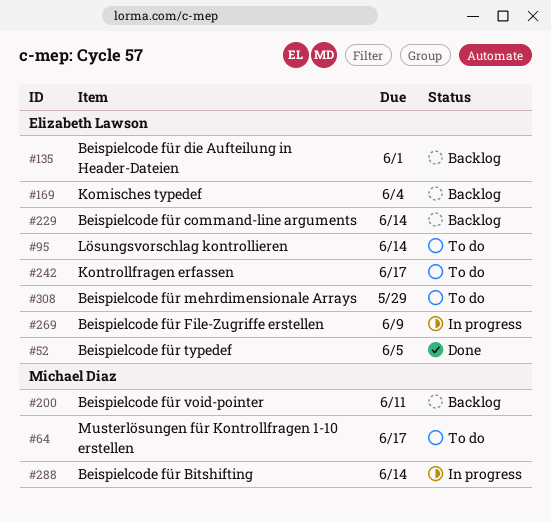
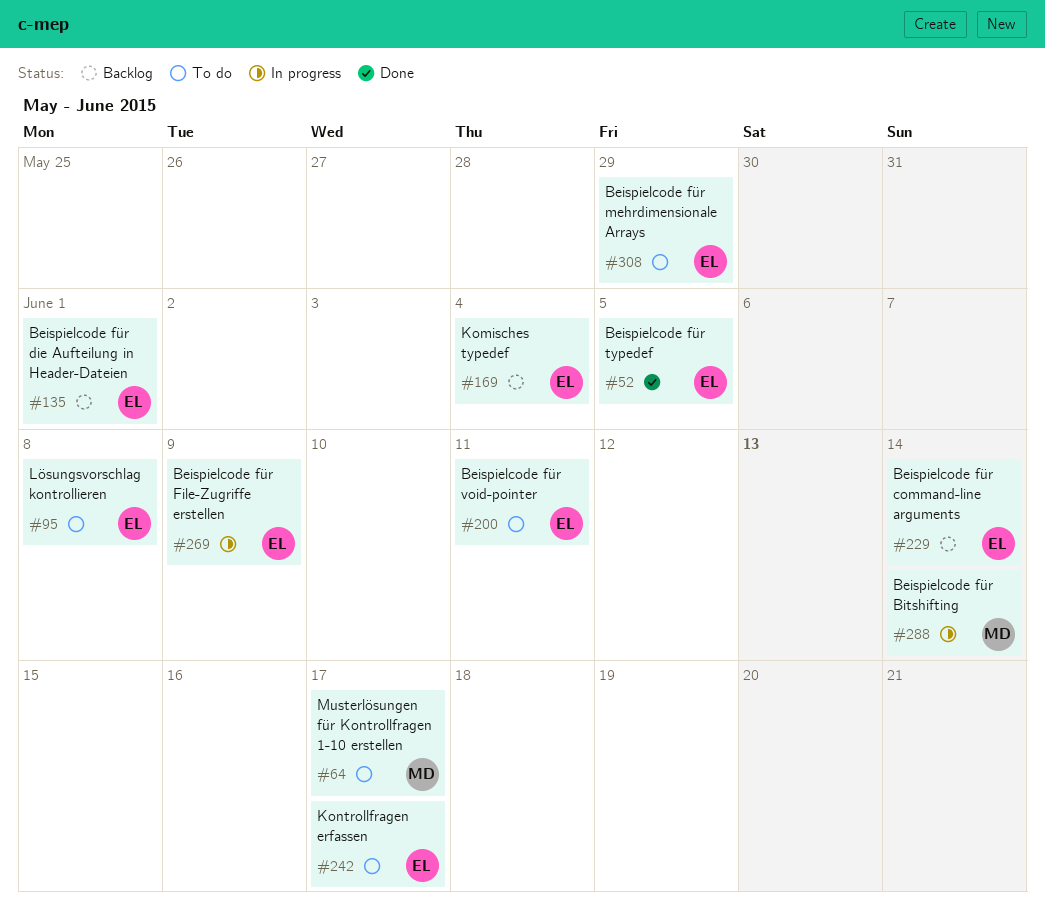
#95, due: Jun 14 -> Jun 8
#200, status: Backlog -> To do
#200, owner: Michael Diaz -> Elizabeth Lawson

